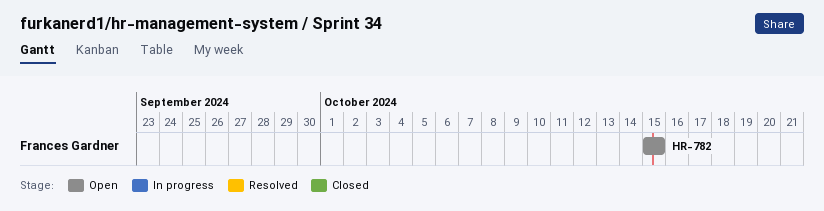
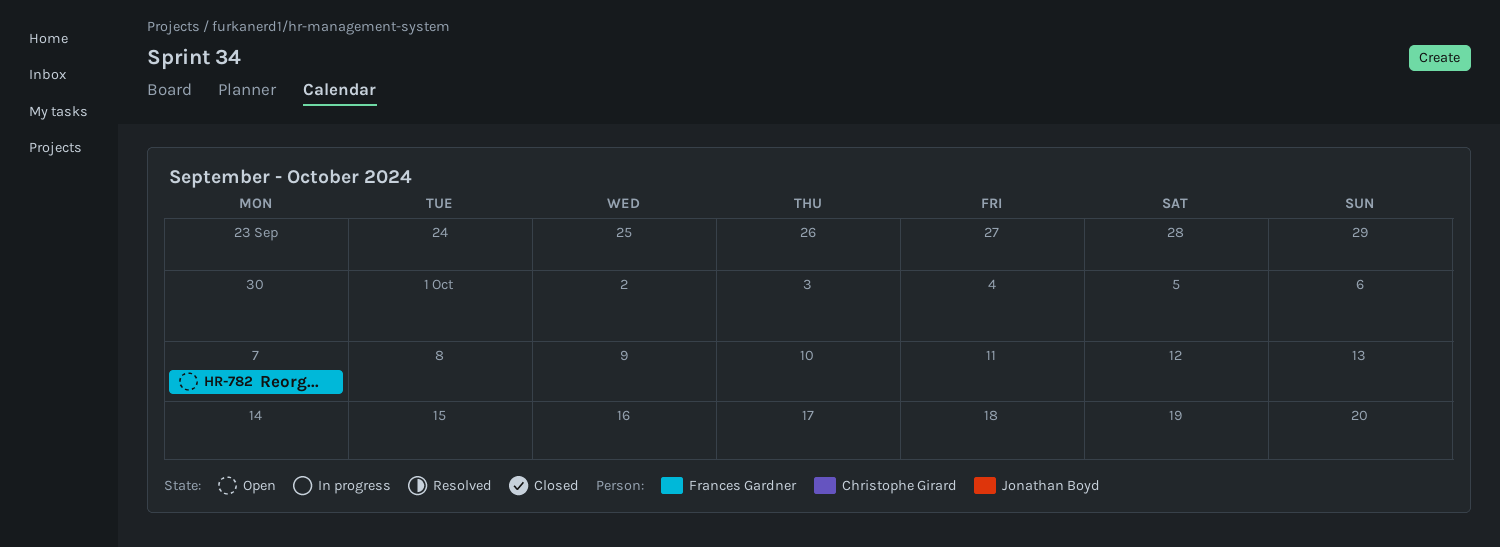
HR-782, start: Oct 15 -> Oct 7
HR-782, due: Oct 15 -> Oct 7

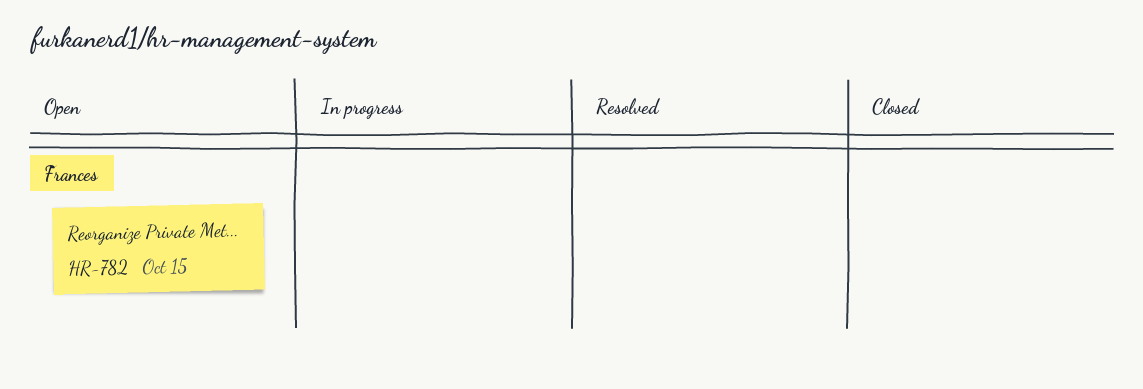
HR-782, due: Oct 7 -> Oct 15

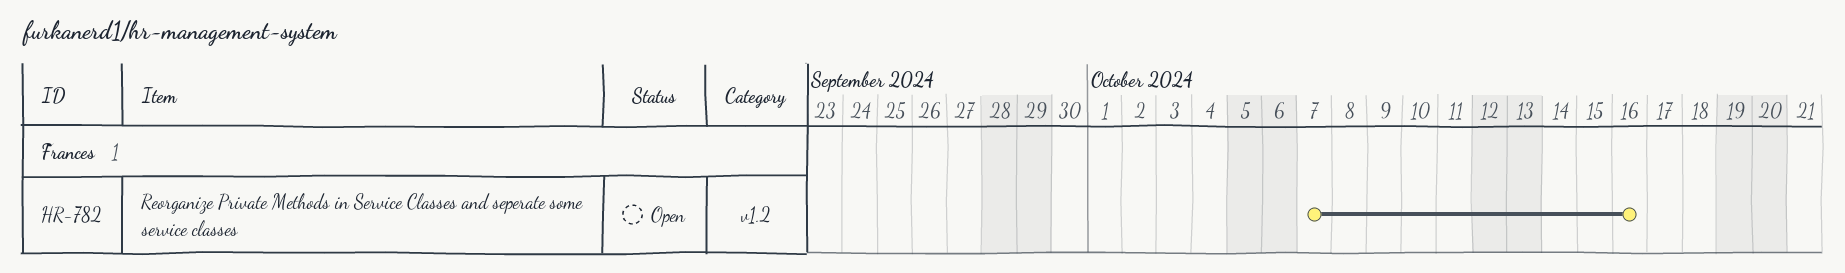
HR-782, due: Oct 15 -> Oct 16

